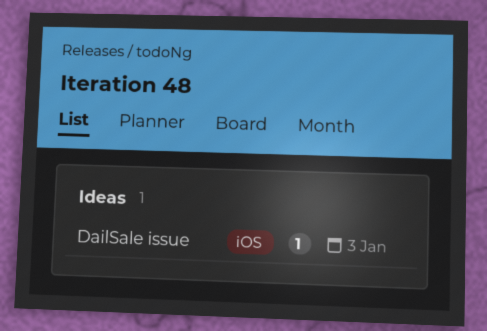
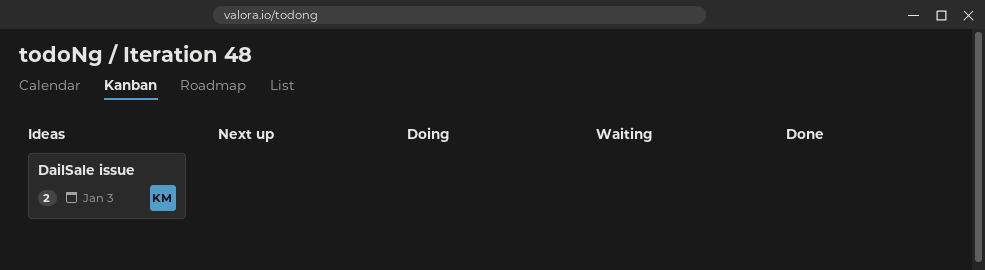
DailSale issue, estimate: 1 -> 2

